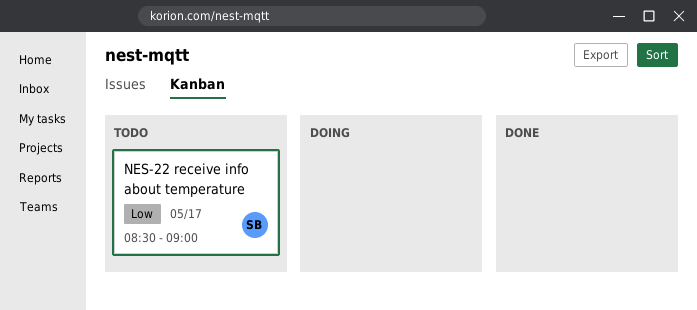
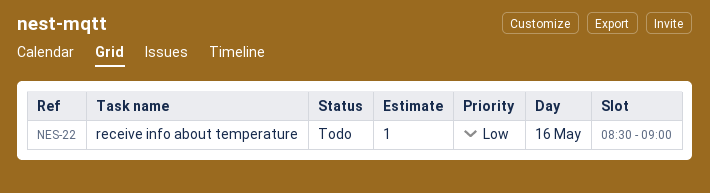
NES-22, day: May 17 -> May 16

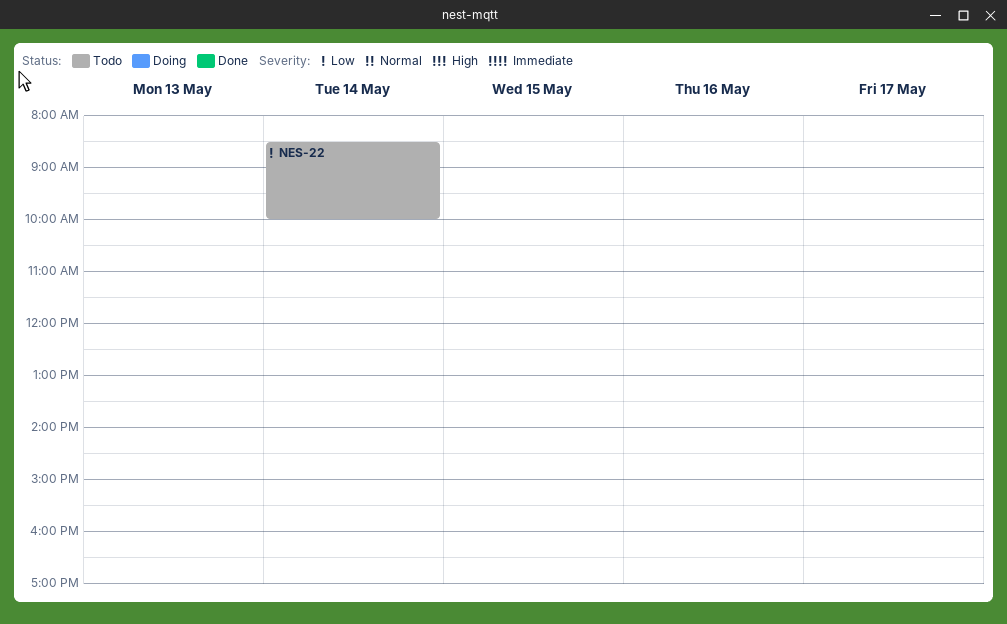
NES-22, day: May 16 -> May 14
NES-22, ends: 09:00 -> 10:00

